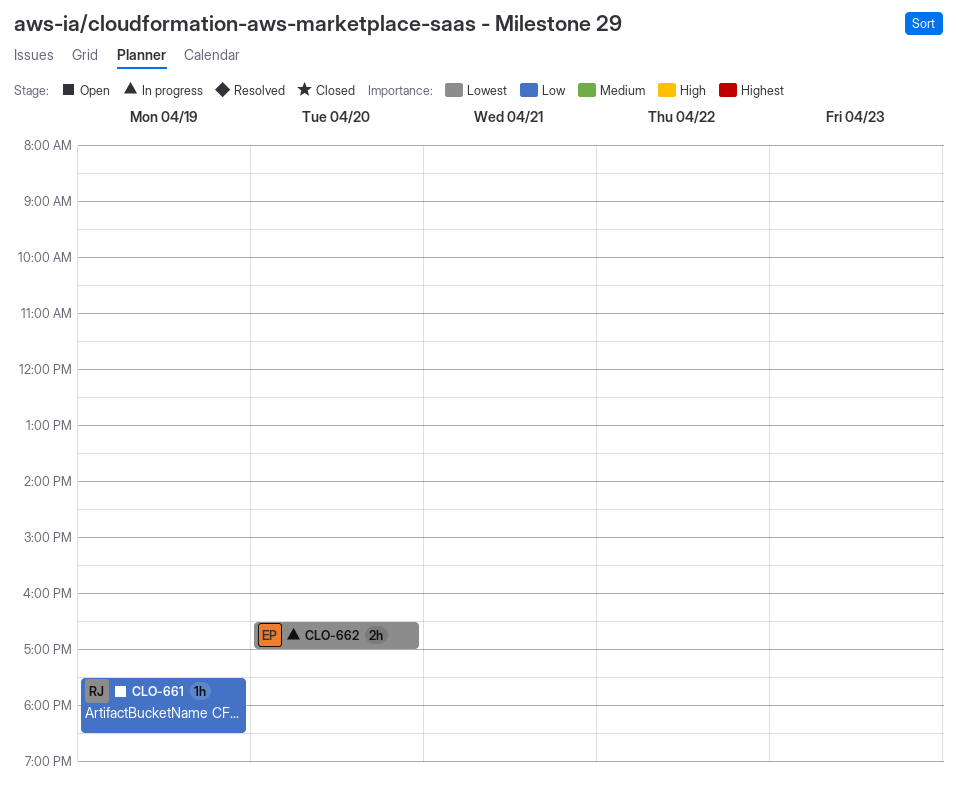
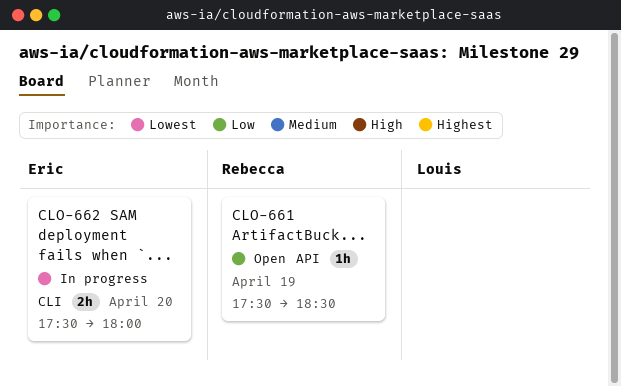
CLO-662, begins: 16:30 -> 17:30
CLO-662, ends: 17:00 -> 18:00

